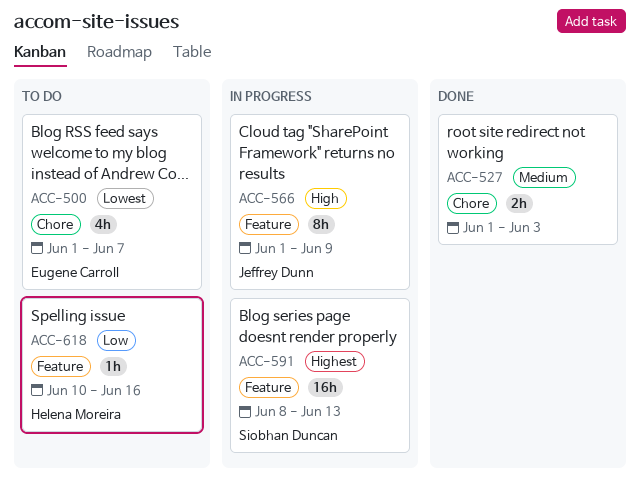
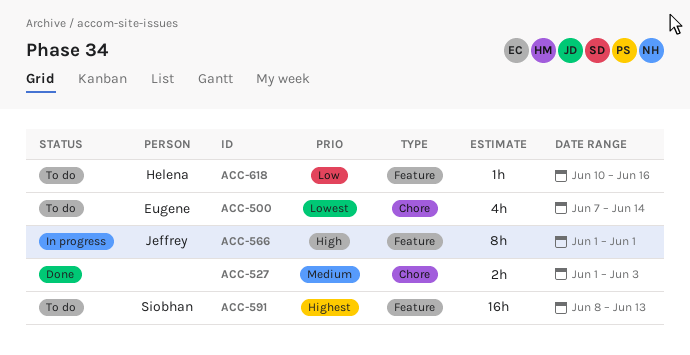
ACC-500, start: Jun 1 -> Jun 7
ACC-500, due: Jun 7 -> Jun 14
ACC-566, due: Jun 9 -> Jun 1
ACC-591, status: In progress -> To do

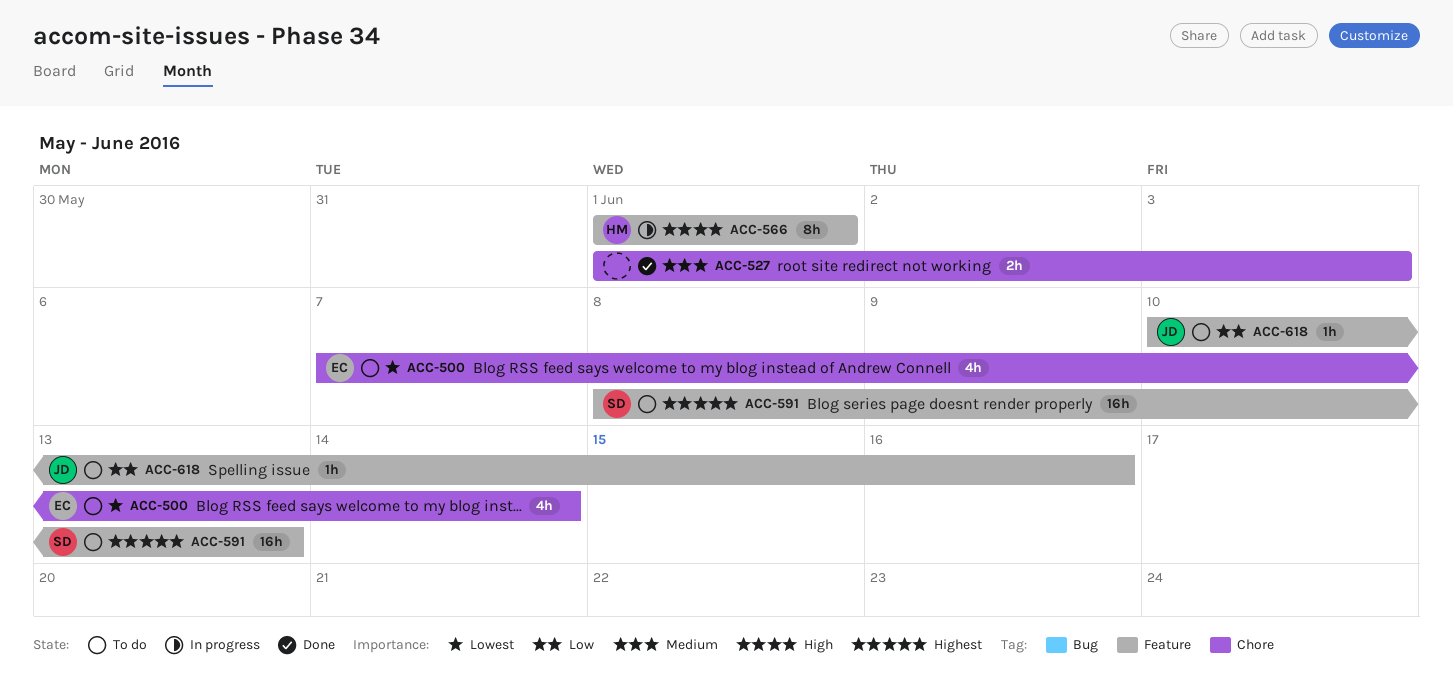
ACC-566, owner: Jeffrey -> Helena
ACC-618, owner: Helena -> Jeffrey

